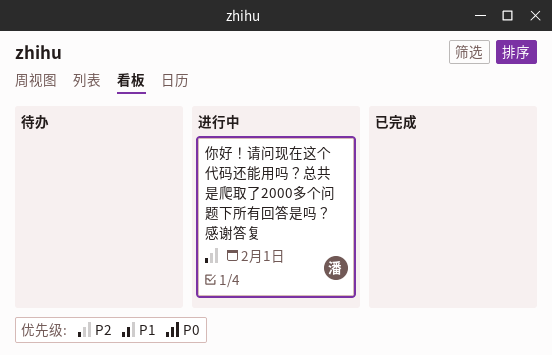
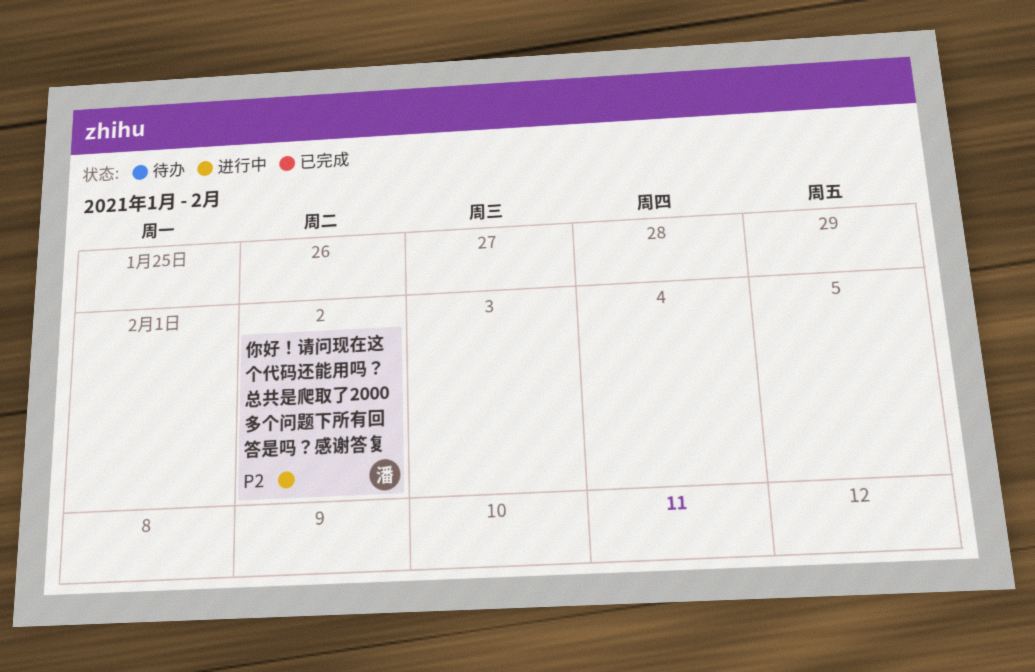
你好！请问现在这个代码还能用吗？总共是爬取了2000多个问题下所有回答是吗？感谢答复, due: Feb 1 -> Feb 2

